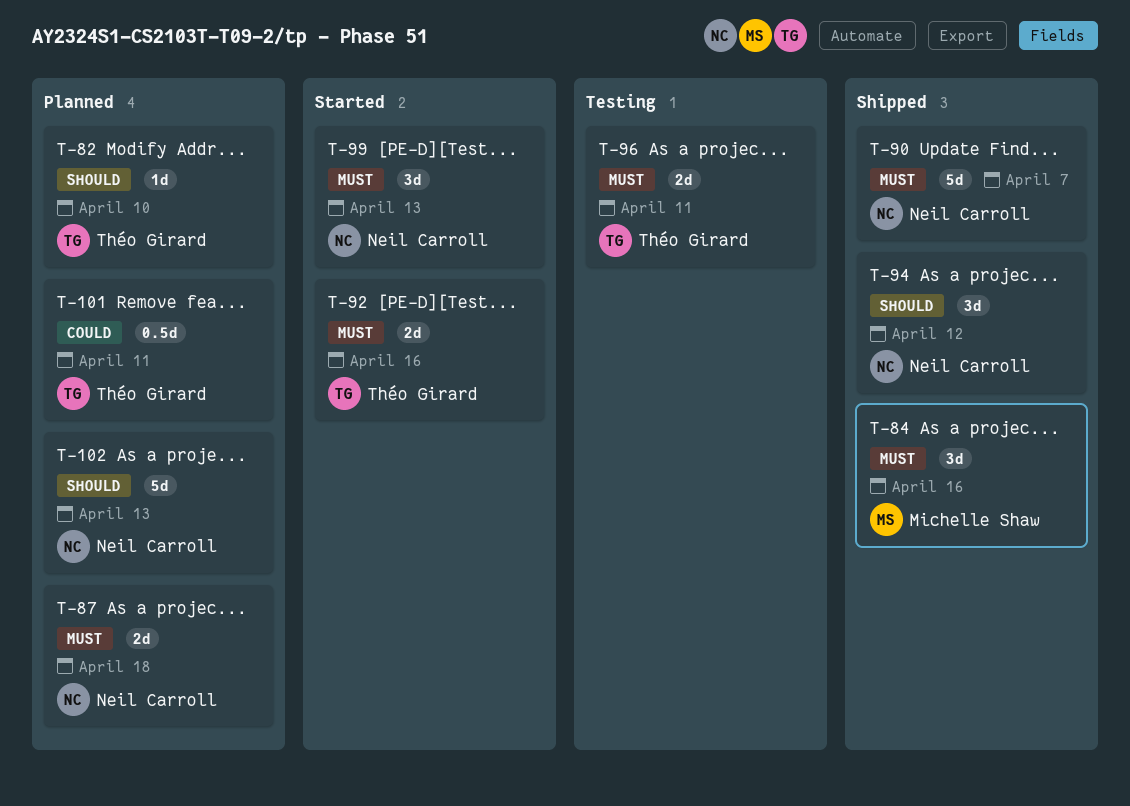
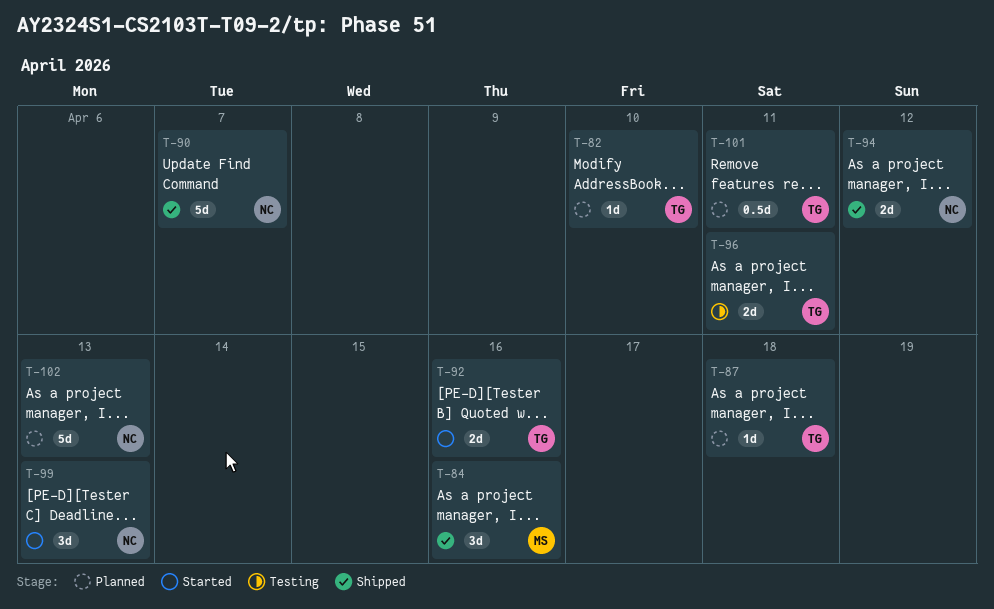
T-87, owner: Neil Carroll -> Théo Girard
T-87, estimate: 2d -> 1d
T-94, estimate: 3d -> 2d

